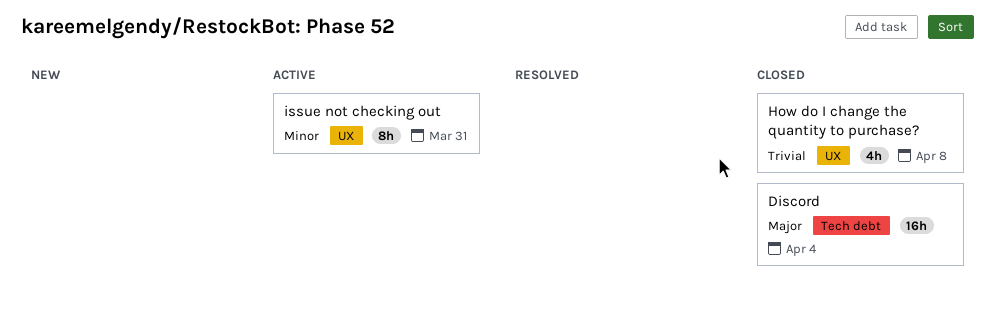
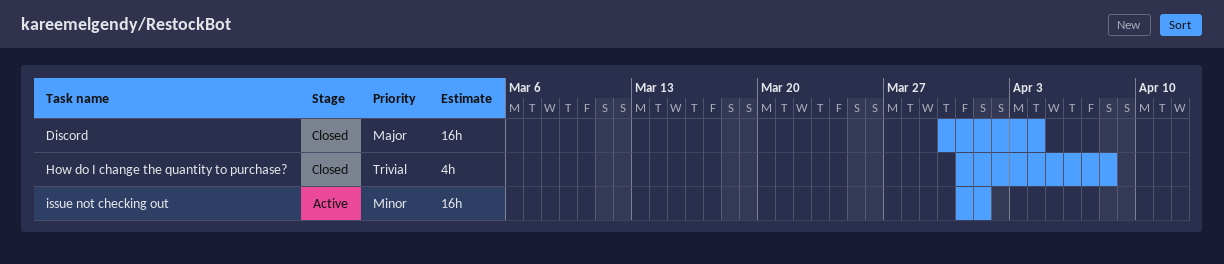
issue not checking out, estimate: 8h -> 16h
issue not checking out, due: Mar 31 -> Apr 1

